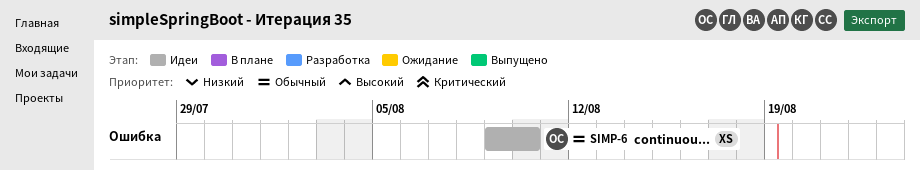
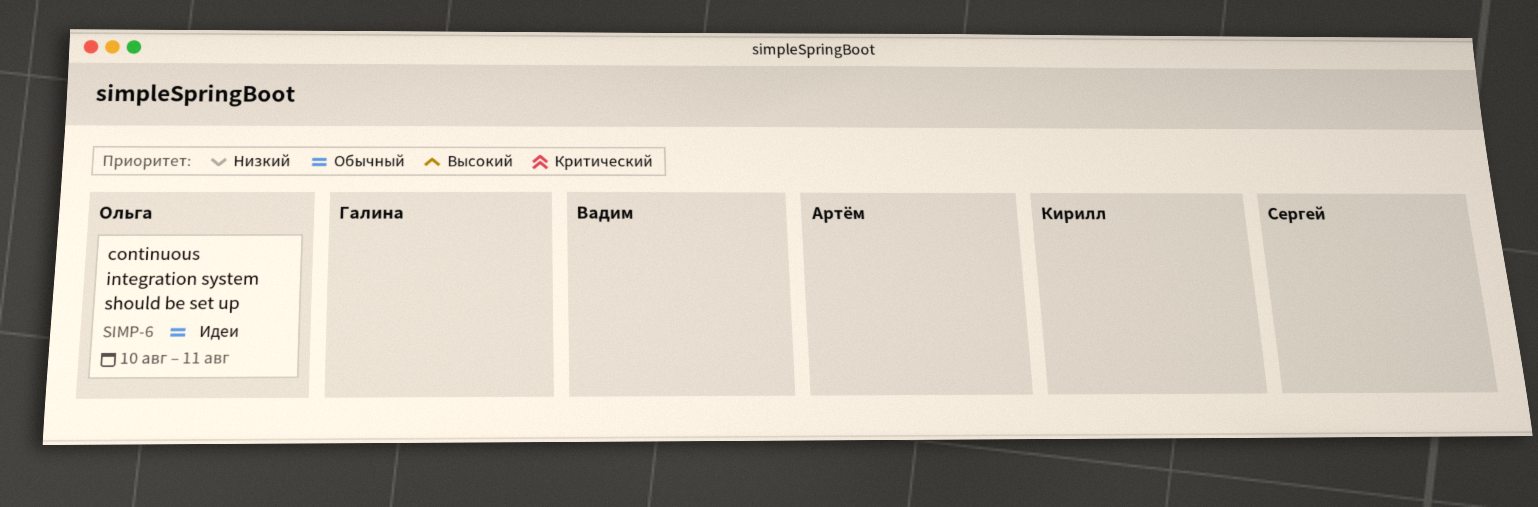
SIMP-6, start: Aug 9 -> Aug 10
SIMP-6, due: Aug 10 -> Aug 11

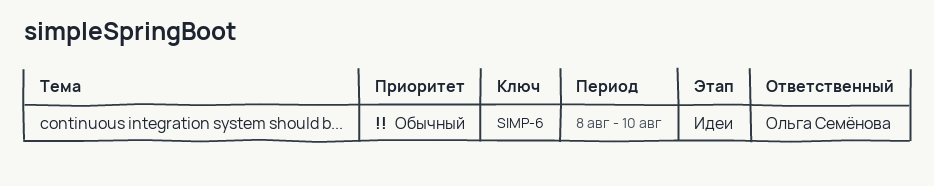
SIMP-6, start: Aug 10 -> Aug 8
SIMP-6, due: Aug 11 -> Aug 10

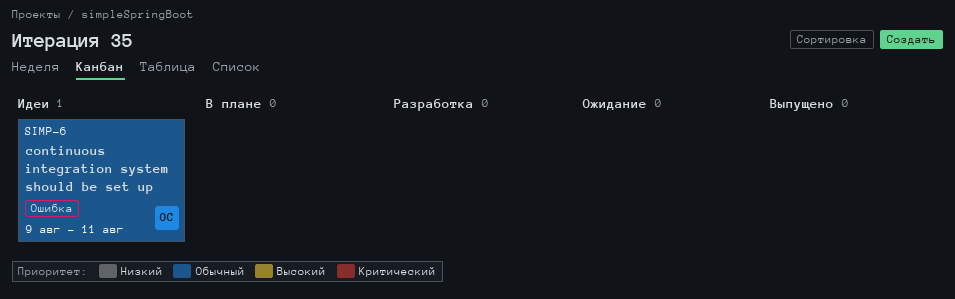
SIMP-6, start: Aug 8 -> Aug 9
SIMP-6, due: Aug 10 -> Aug 11

